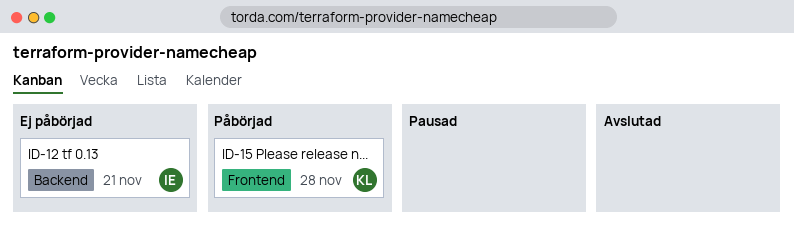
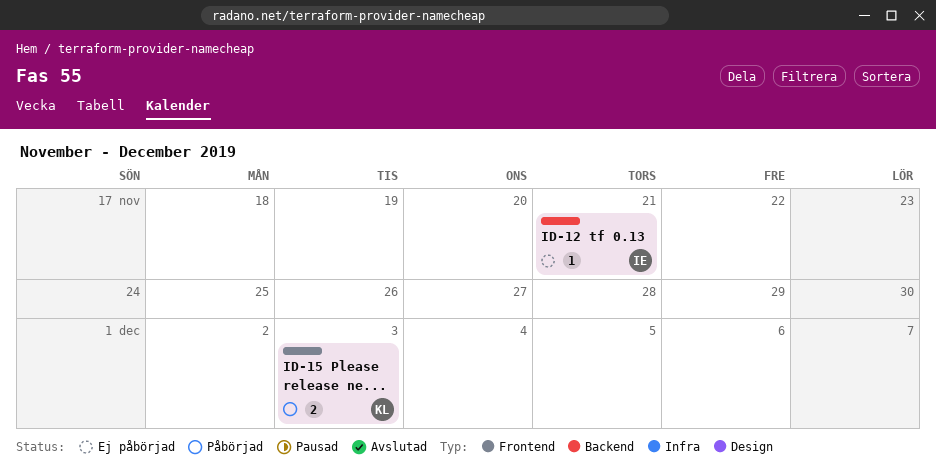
ID-15, due: Nov 28 -> Dec 3

